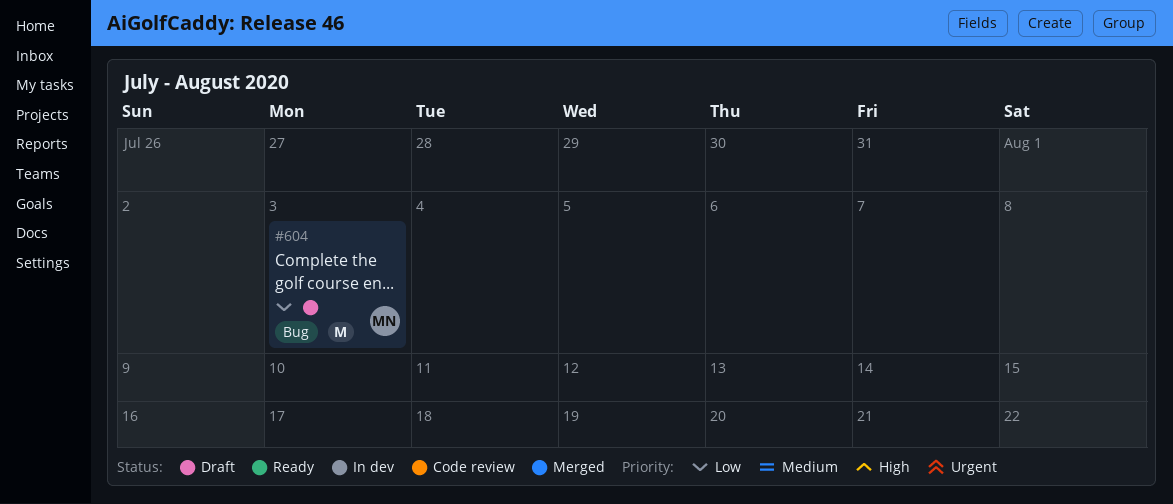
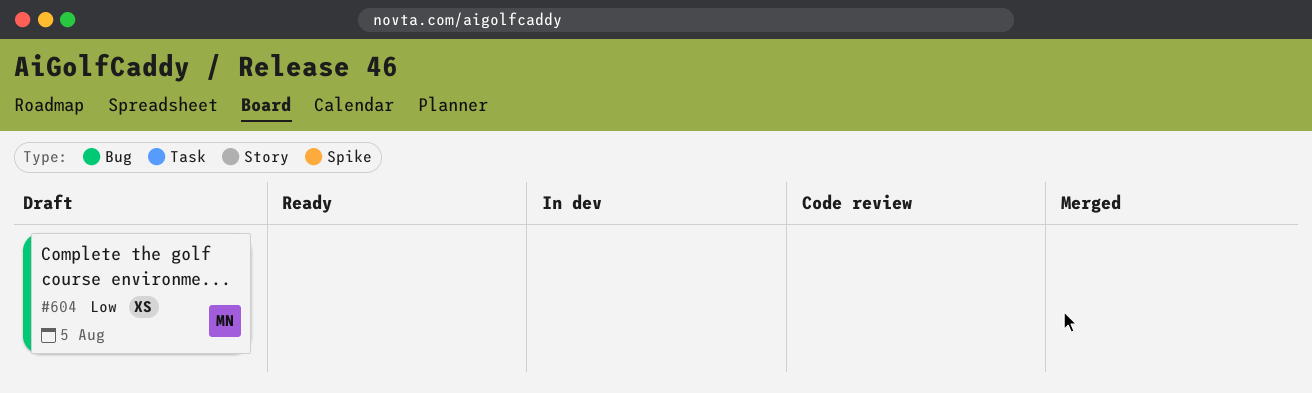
#604, estimate: M -> XS
#604, due: Aug 3 -> Aug 5

